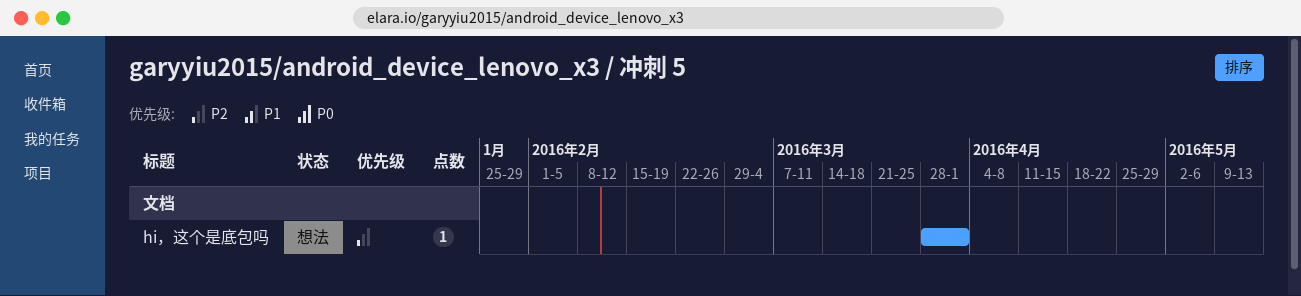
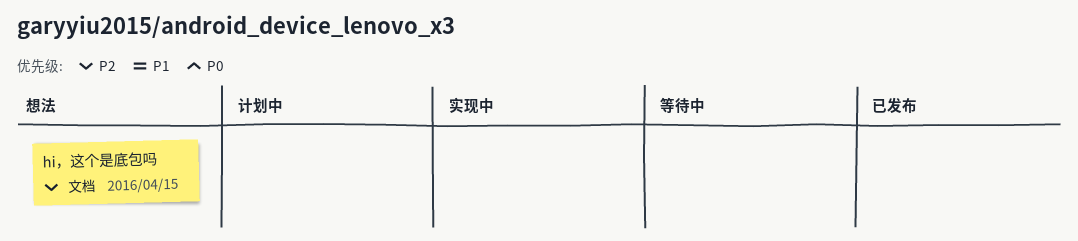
hi，这个是底包吗, due: Apr 1 -> Apr 15

